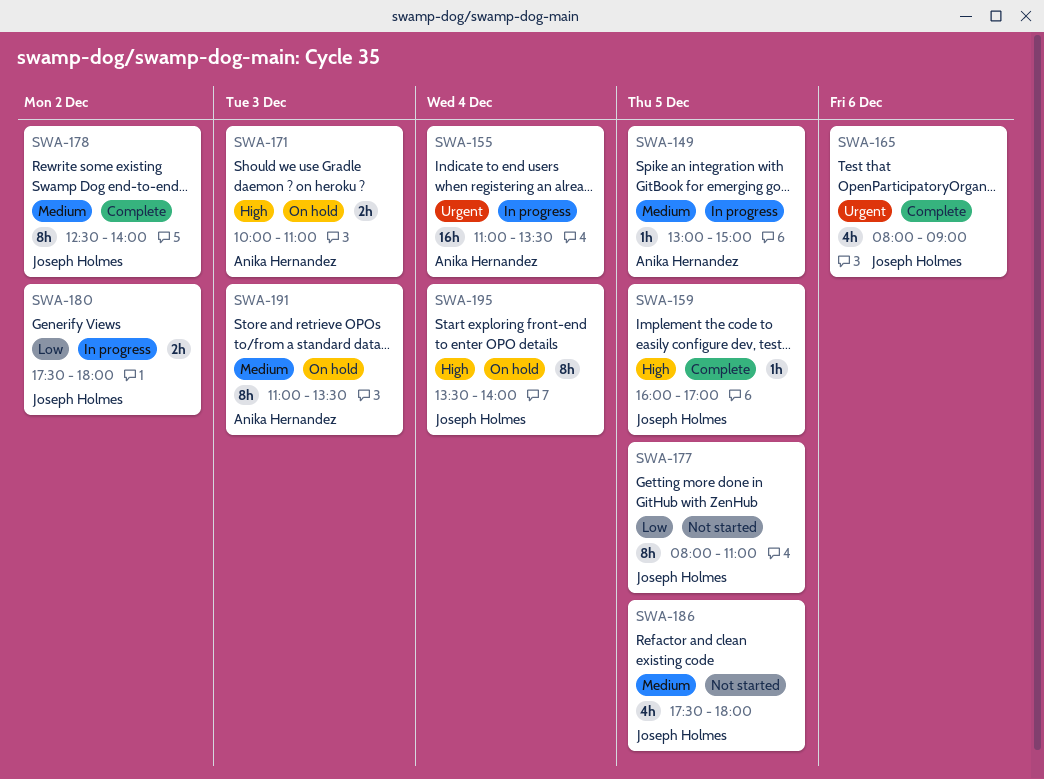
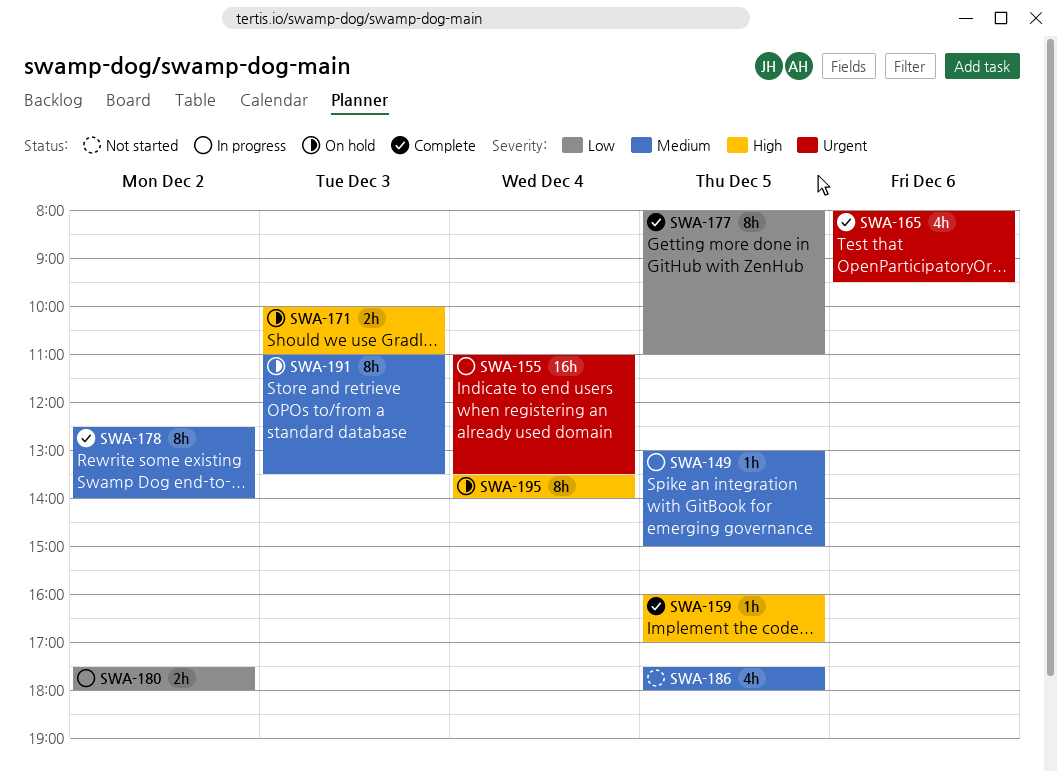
SWA-165, ends: 09:00 -> 09:30
SWA-177, status: Not started -> Complete

